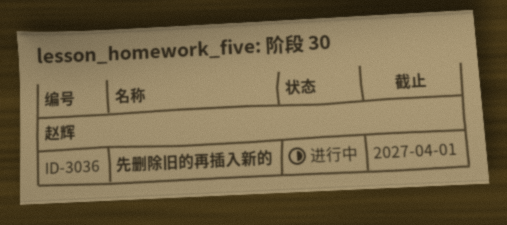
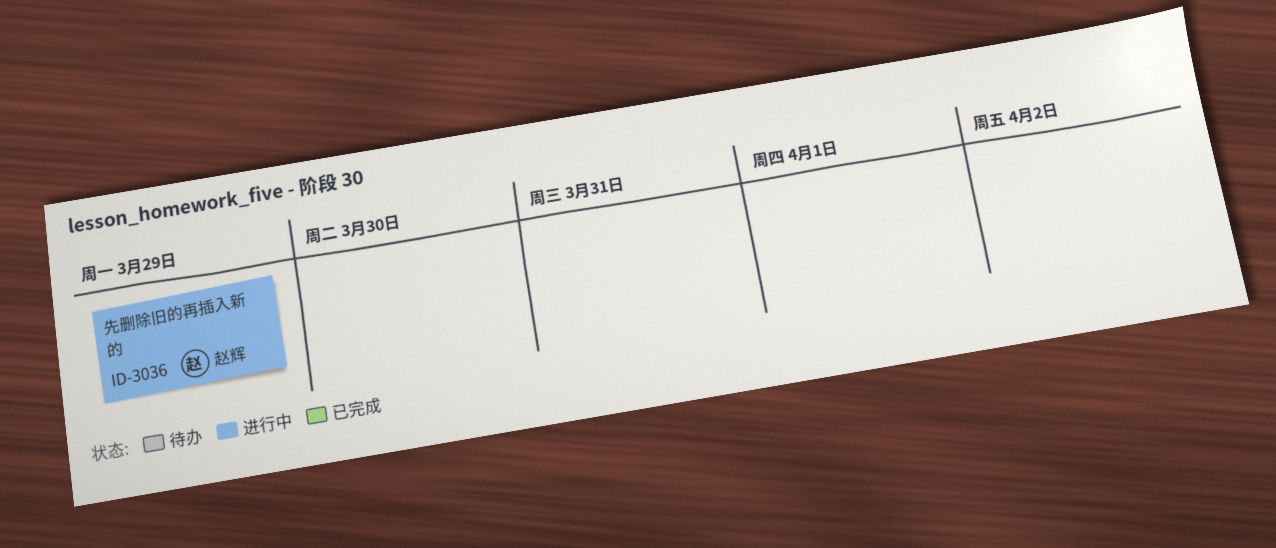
ID-3036, due: Apr 1 -> Mar 29

